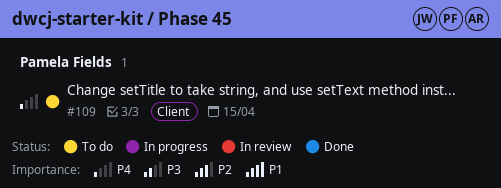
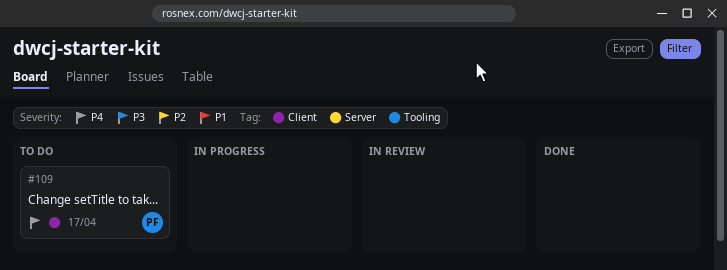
#109, due: Apr 15 -> Apr 17

